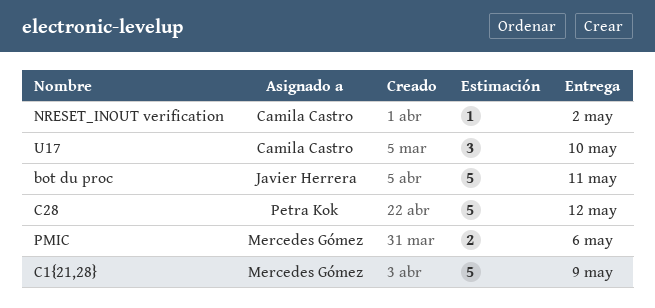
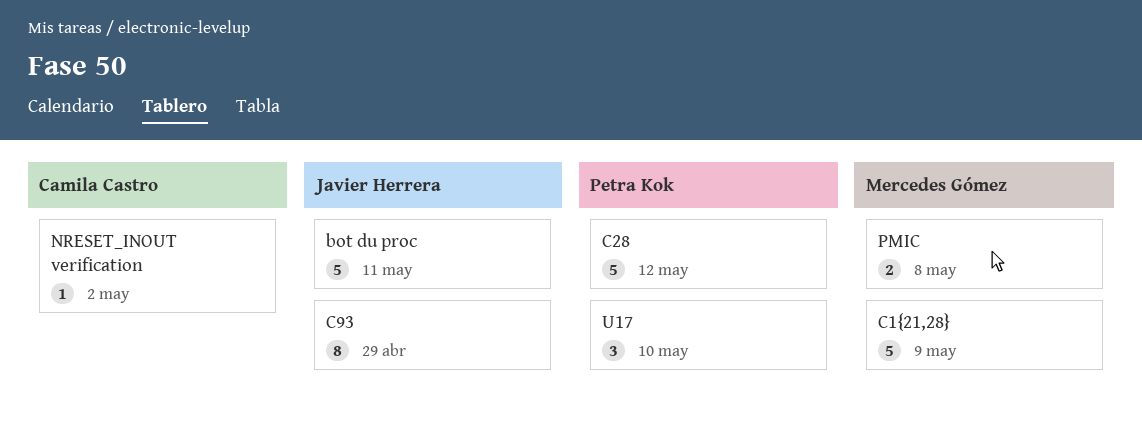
C93: none -> present
PMIC, due: May 6 -> May 8
U17, owner: Camila Castro -> Petra Kok

